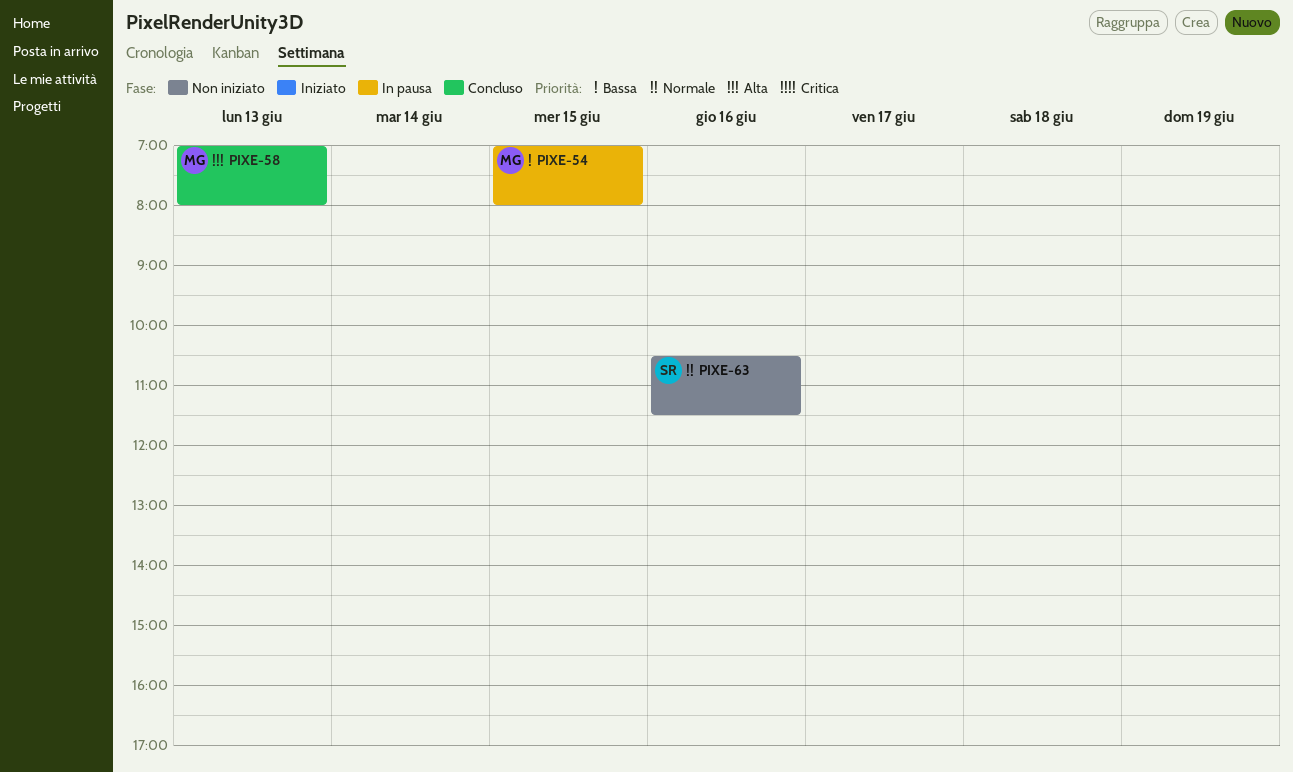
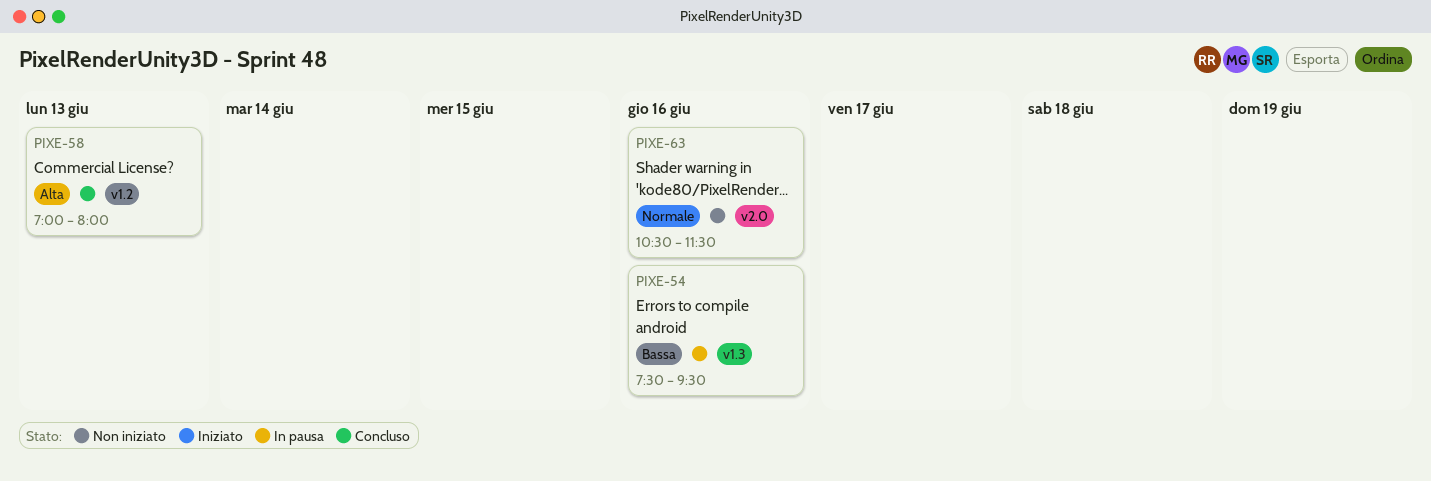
PIXE-54, day: Jun 15 -> Jun 16
PIXE-54, begins: 07:00 -> 07:30
PIXE-54, ends: 08:00 -> 09:30

